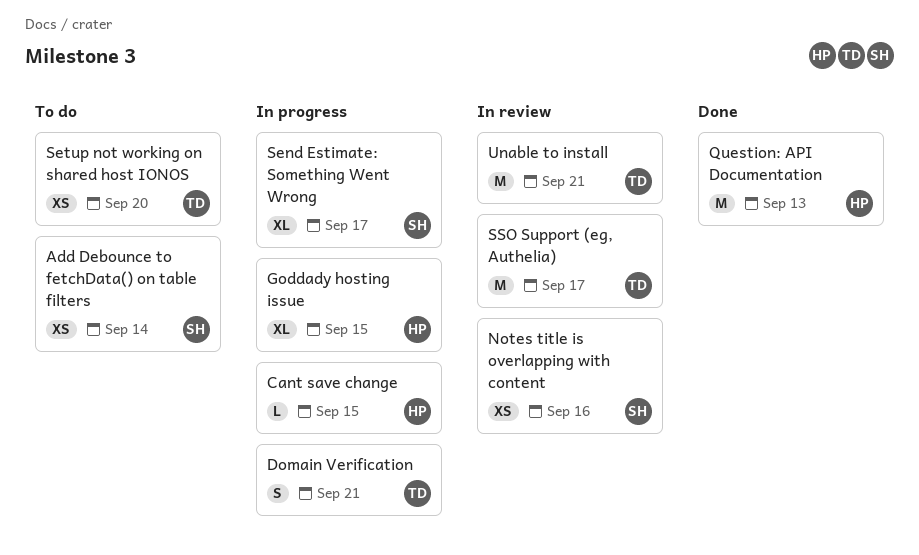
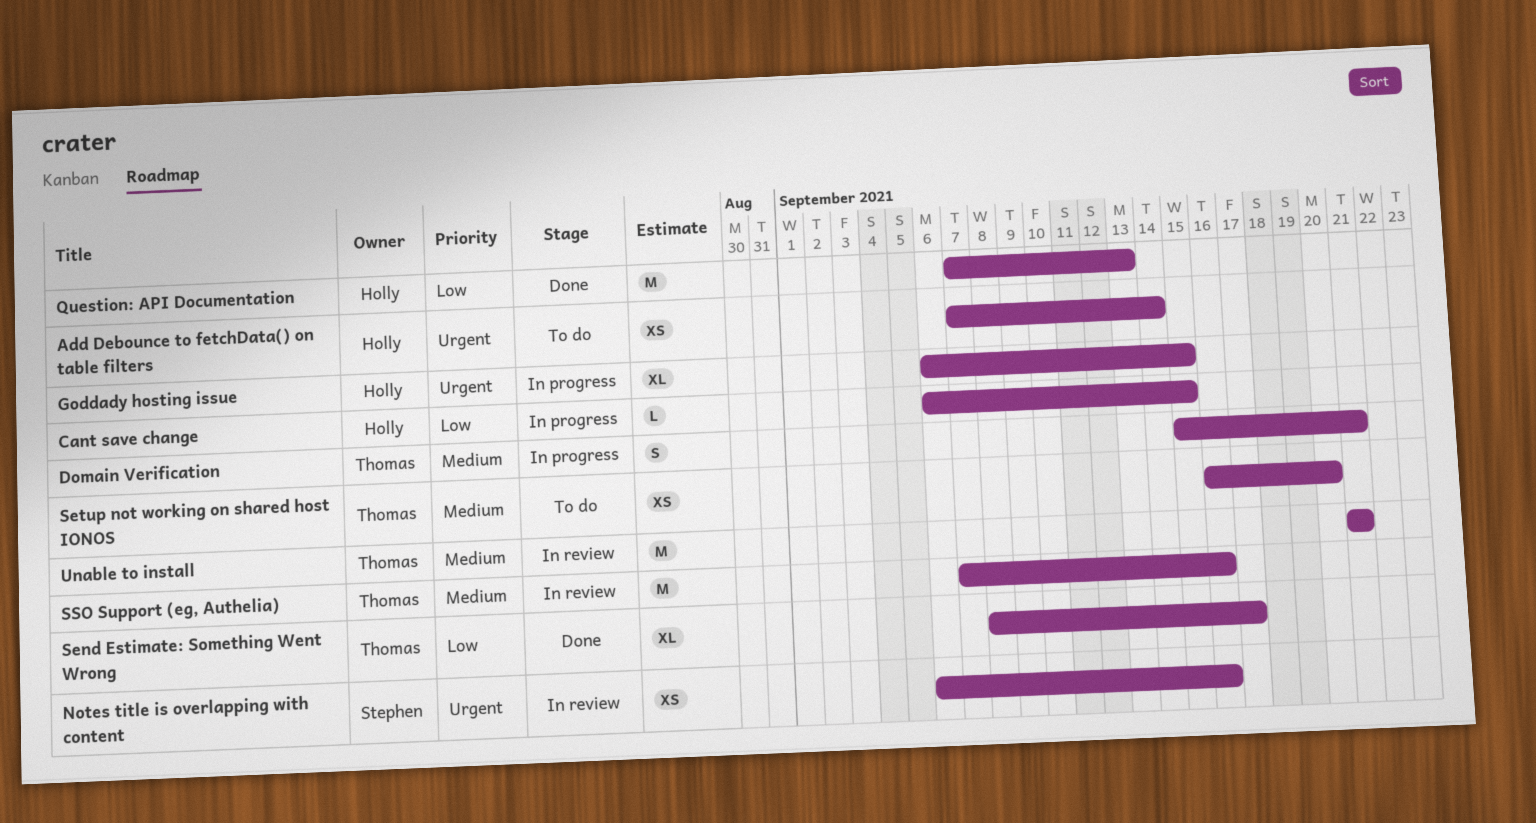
Add Debounce to fetchData() on table filters, owner: Stephen -> Holly
Send Estimate: Something Went Wrong, status: In progress -> Done
Send Estimate: Something Went Wrong, owner: Stephen -> Thomas
SSO Support (eg, Authelia), due: Sep 17 -> Sep 16

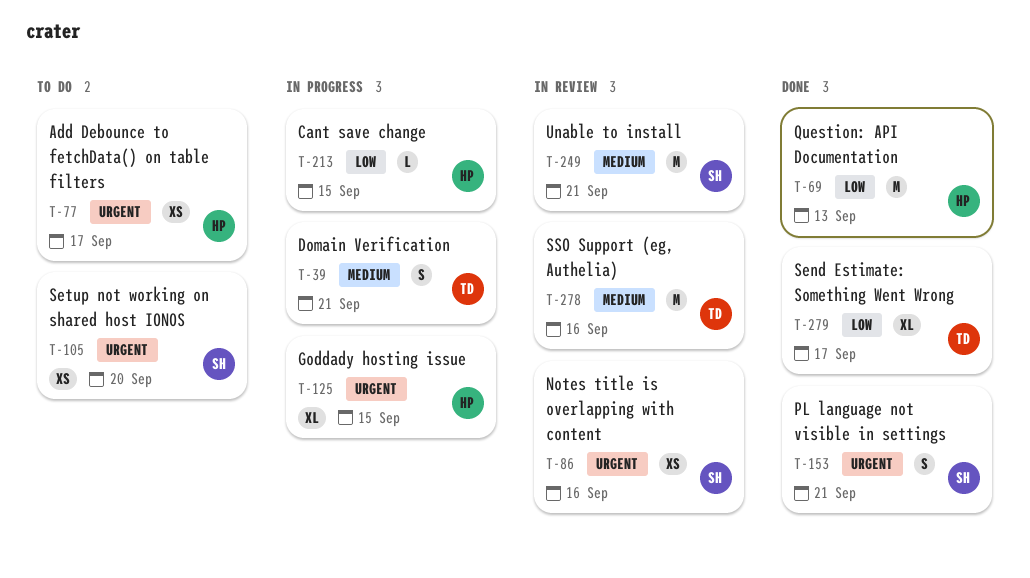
Add Debounce to fetchData() on table filters, due: Sep 14 -> Sep 17
PL language not visible in settings: none -> present
Setup not working on shared host IONOS, owner: Thomas -> Stephen
Setup not working on shared host IONOS, priority: Medium -> Urgent
Unable to install, owner: Thomas -> Stephen

